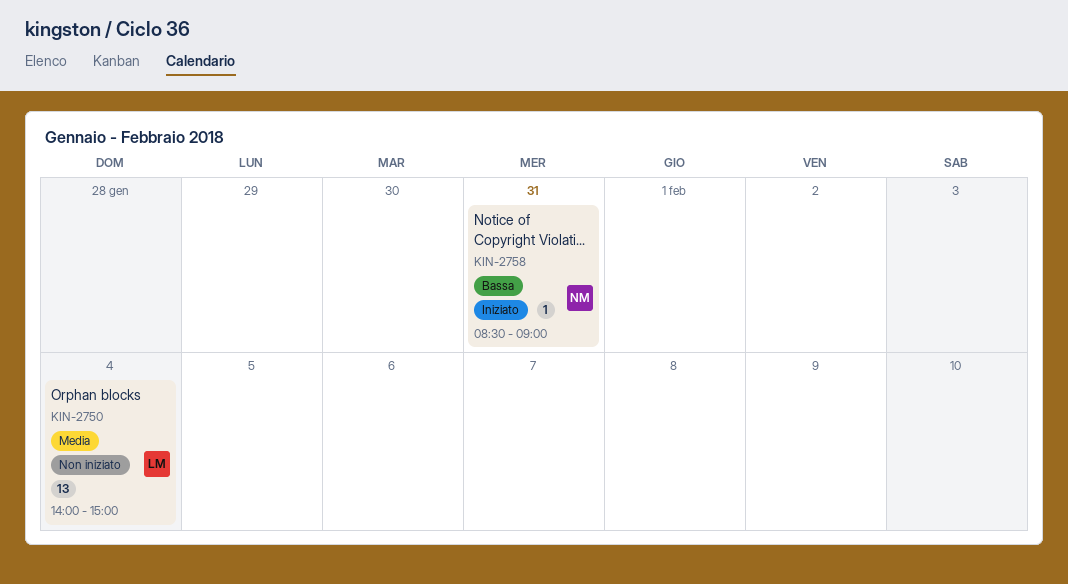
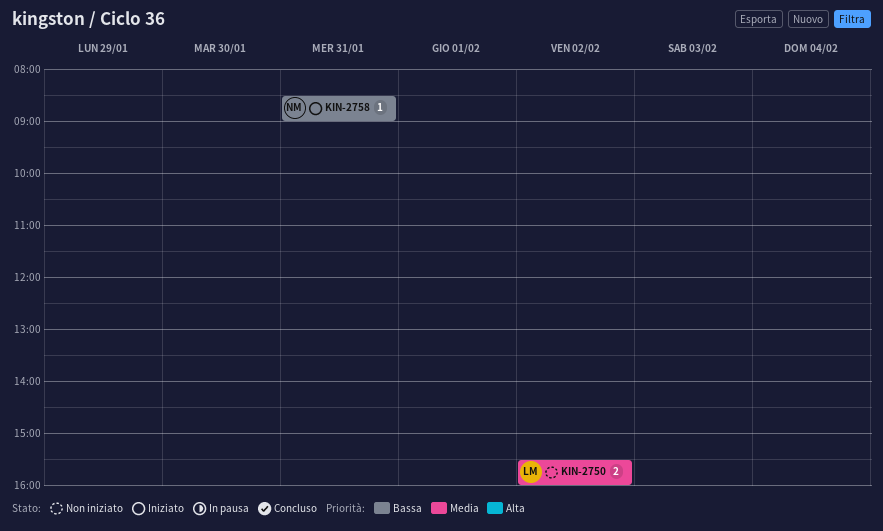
KIN-2750, estimate: 13 -> 2
KIN-2750, day: Feb 4 -> Feb 2
KIN-2750, begins: 14:00 -> 15:30
KIN-2750, ends: 15:00 -> 16:00

